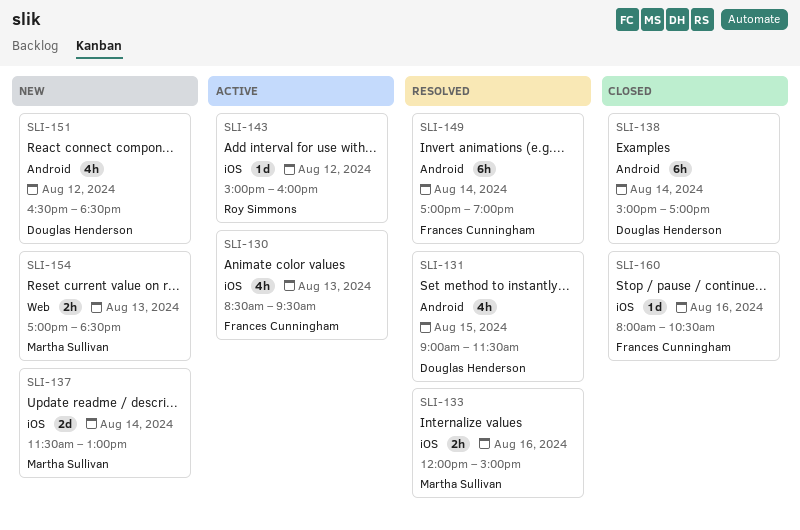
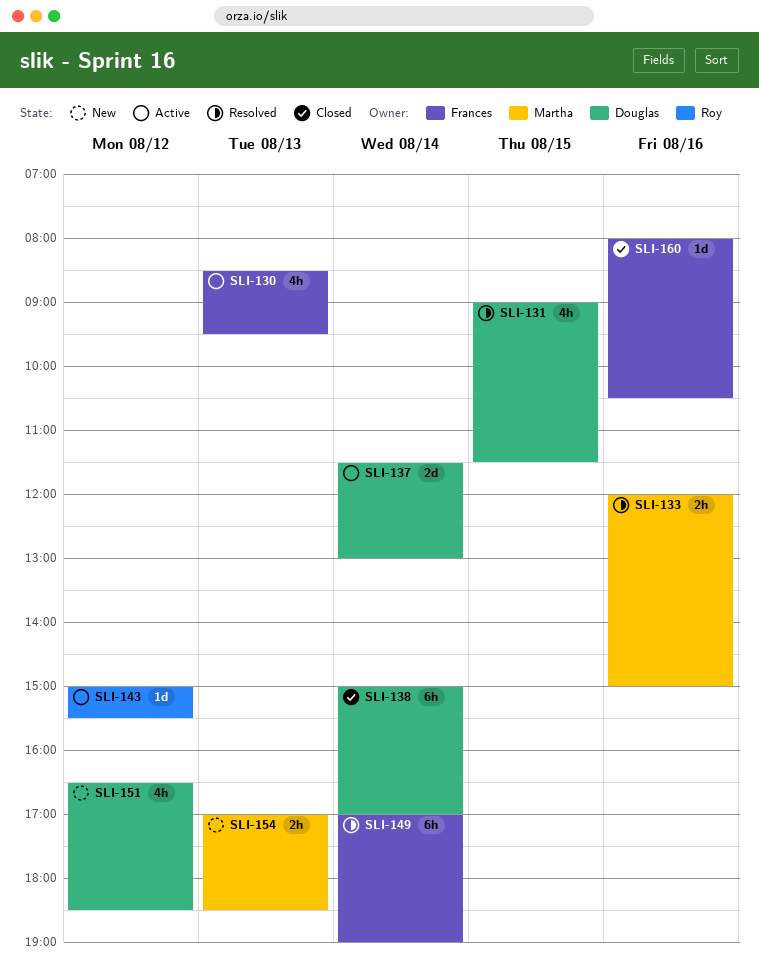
SLI-137, status: New -> Active
SLI-137, owner: Martha Sullivan -> Douglas Henderson
SLI-143, ends: 16:00 -> 15:30

